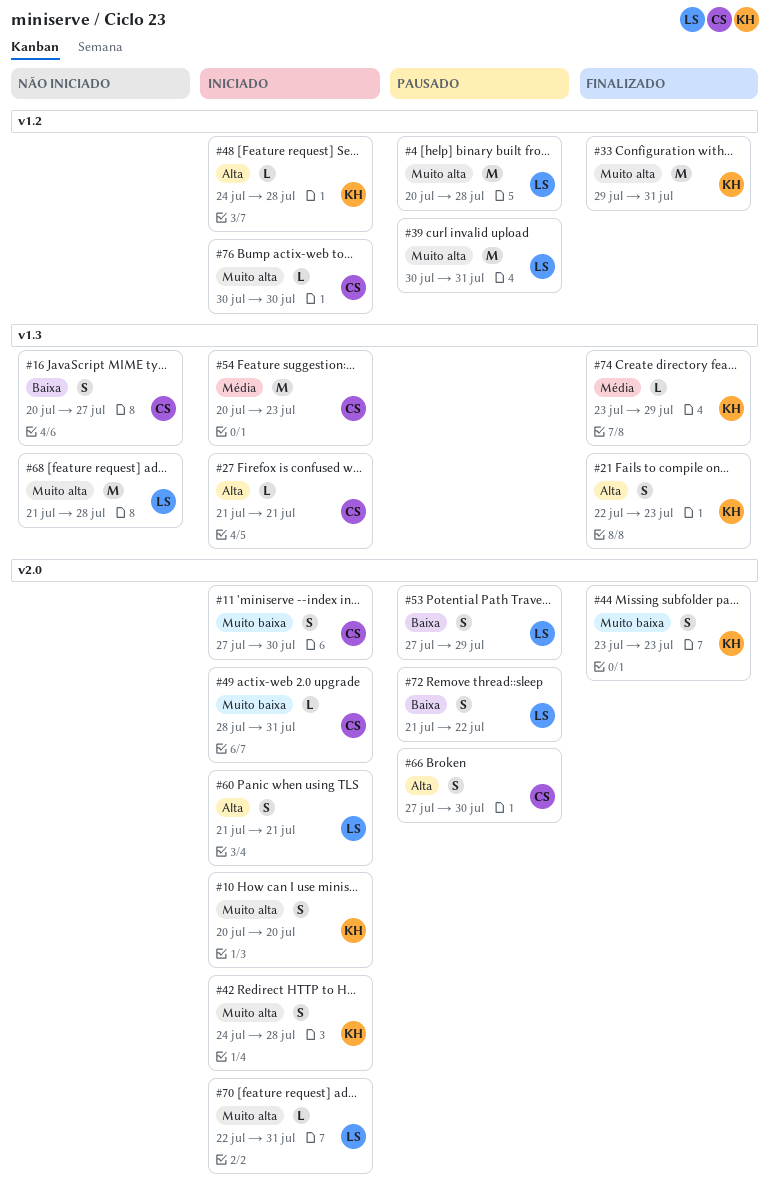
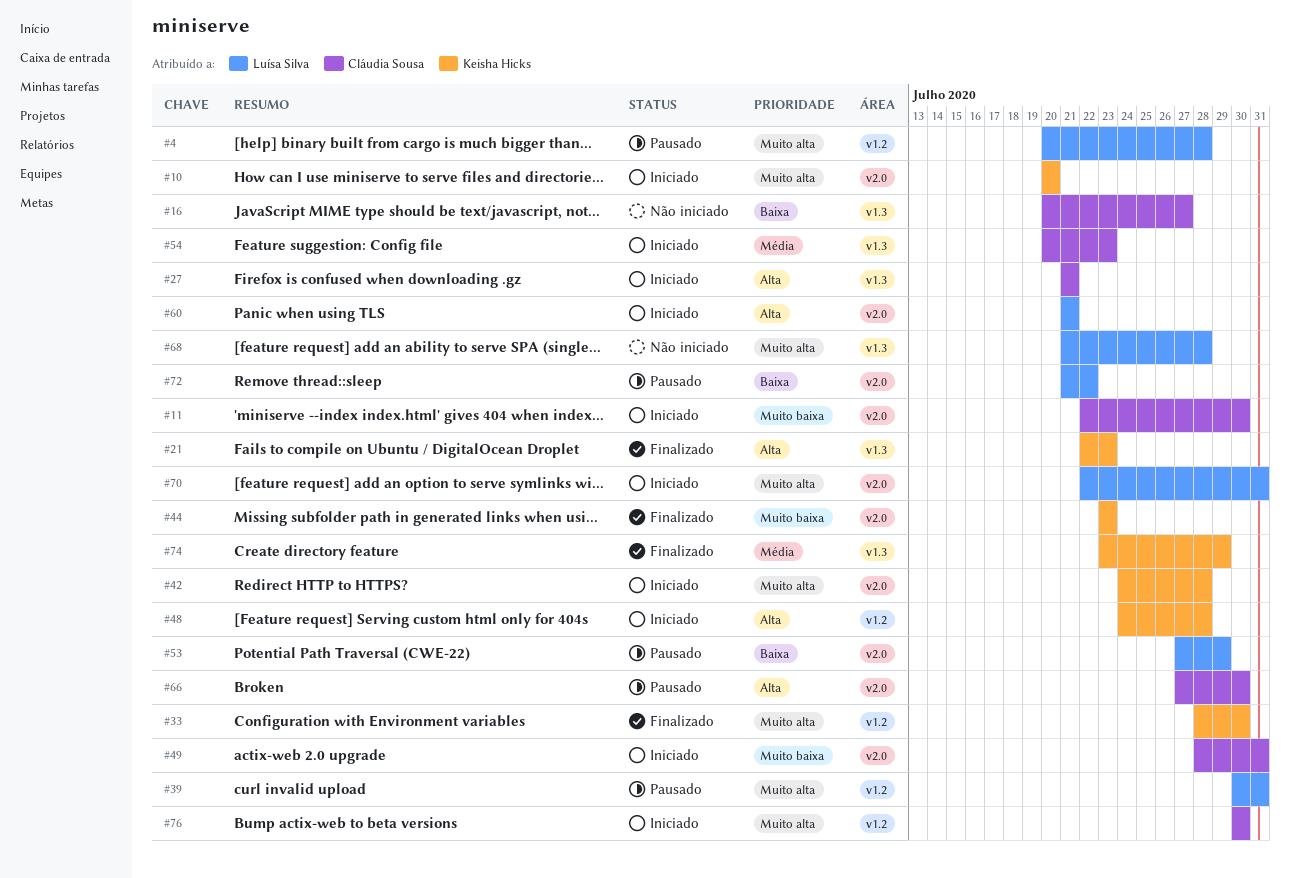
#11, start: Jul 27 -> Jul 22
#33, start: Jul 29 -> Jul 28
#33, due: Jul 31 -> Jul 30

